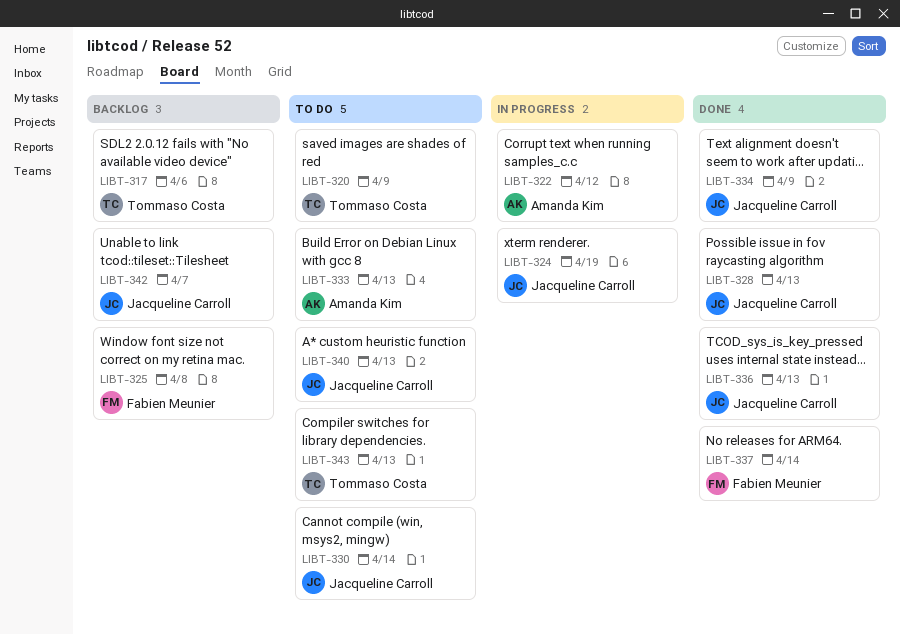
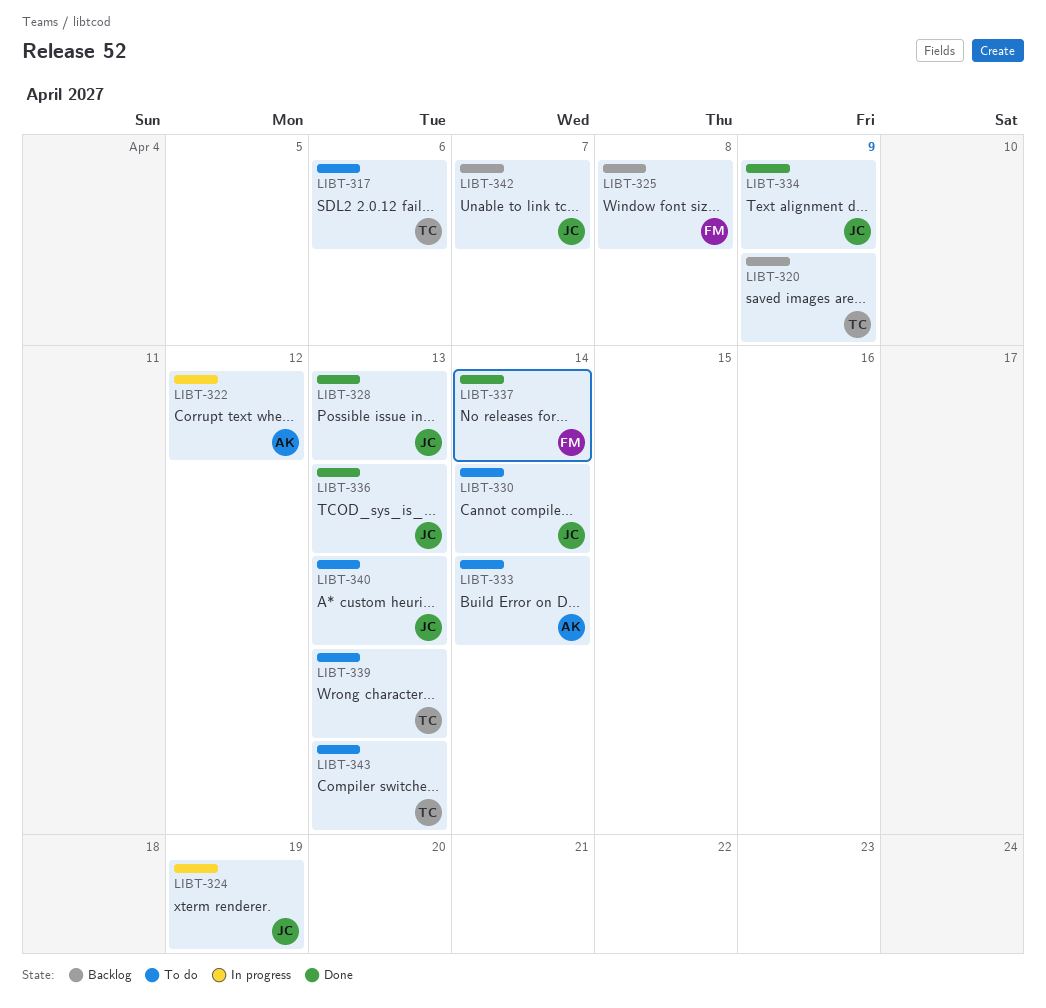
LIBT-317, status: Backlog -> To do
LIBT-320, status: To do -> Backlog
LIBT-333, due: Apr 13 -> Apr 14
LIBT-339: none -> present

